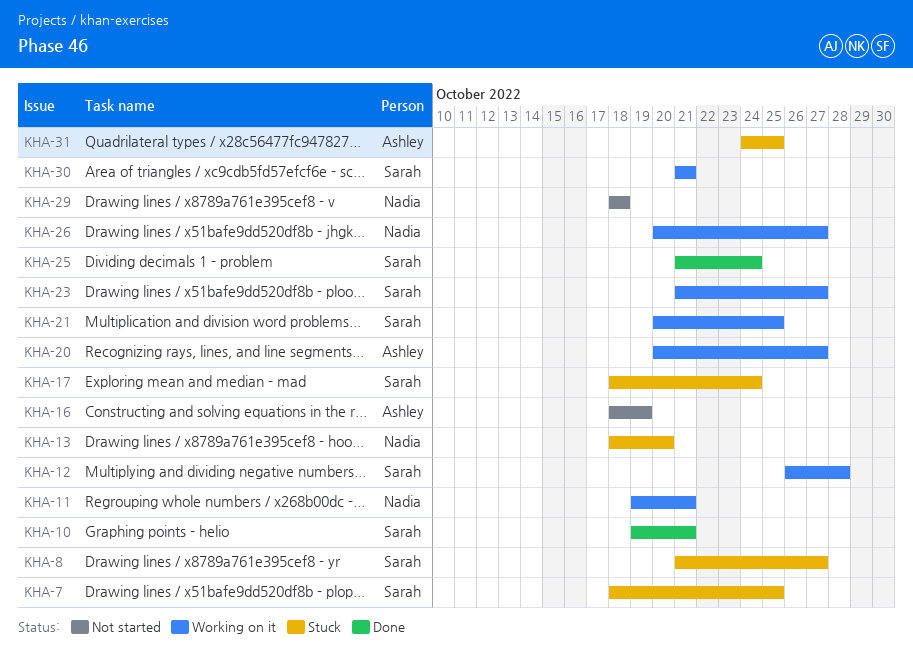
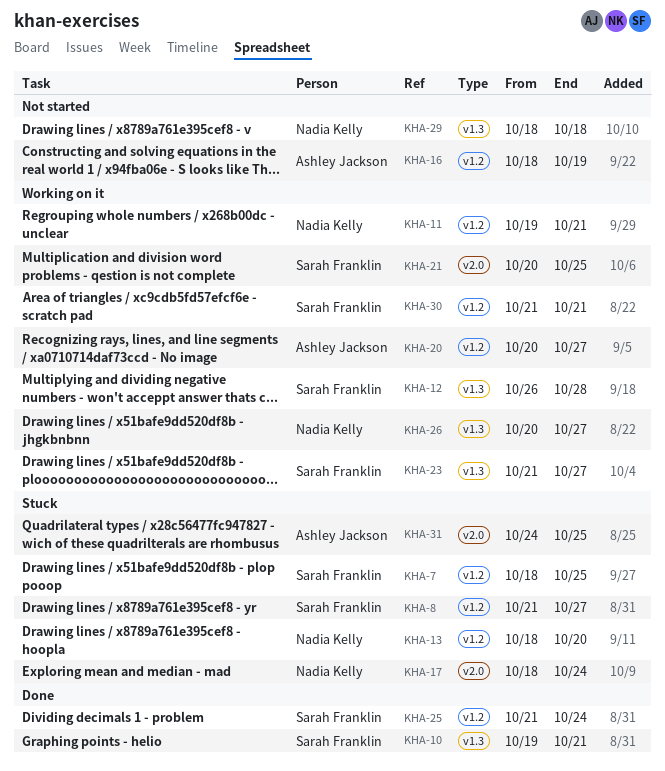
KHA-17, owner: Sarah Franklin -> Nadia Kelly

